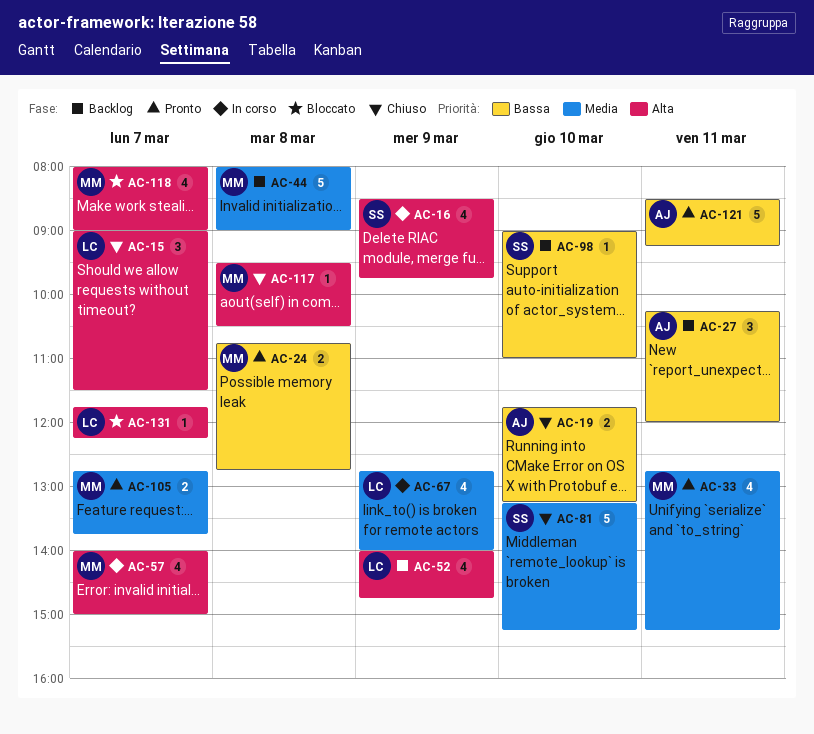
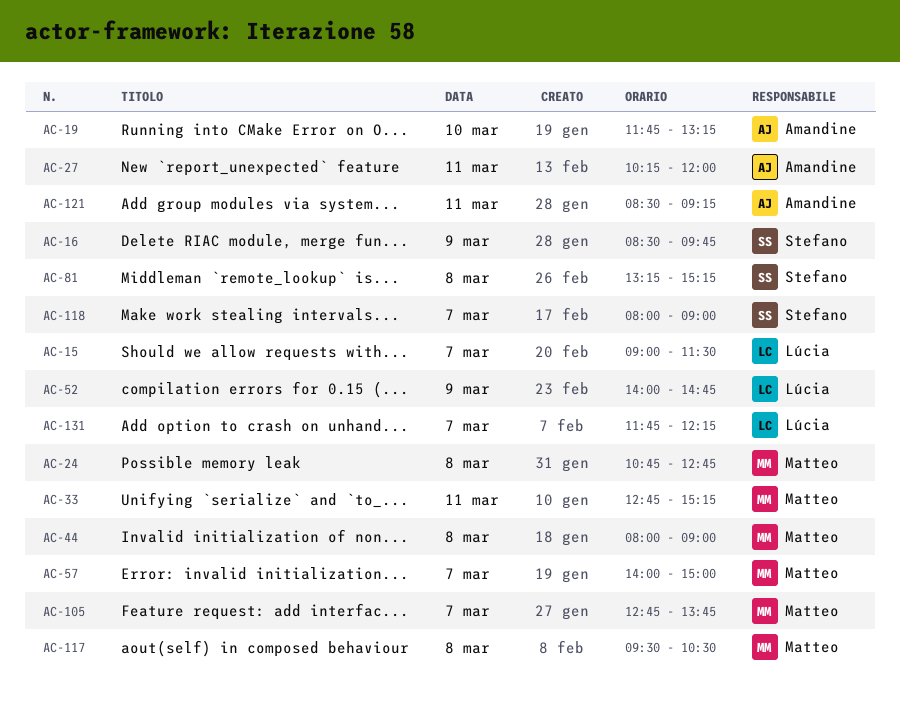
AC-67: present -> none
AC-81, day: Mar 10 -> Mar 8
AC-98: present -> none
AC-118, owner: Matteo -> Stefano

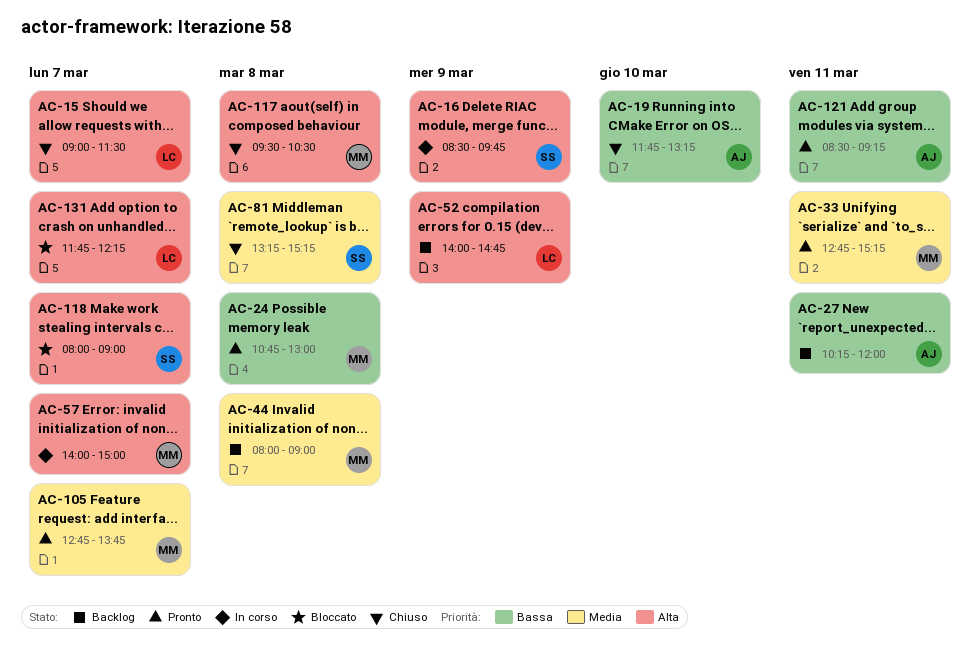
AC-24, ends: 12:45 -> 13:00

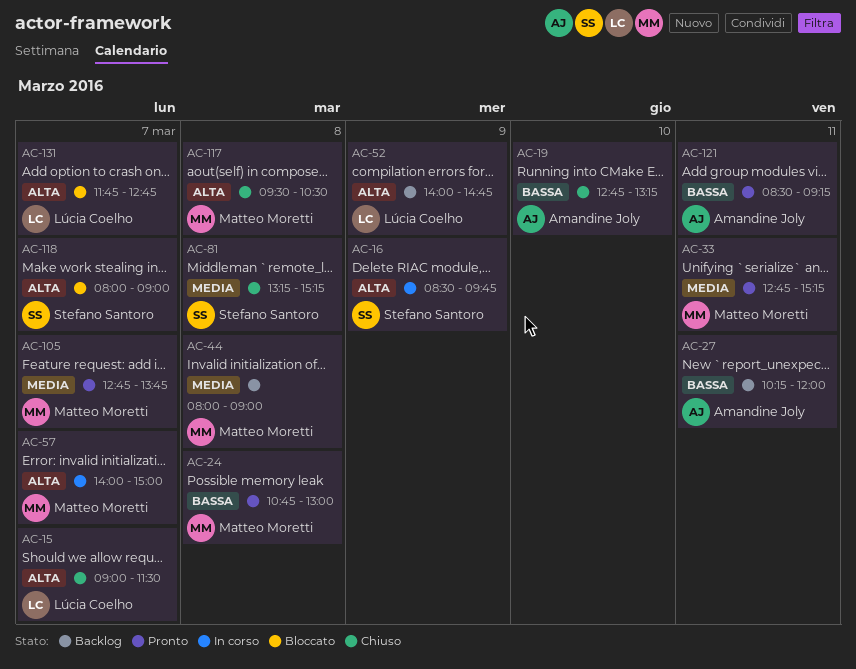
AC-19, begins: 11:45 -> 12:45
AC-131, ends: 12:15 -> 12:45

